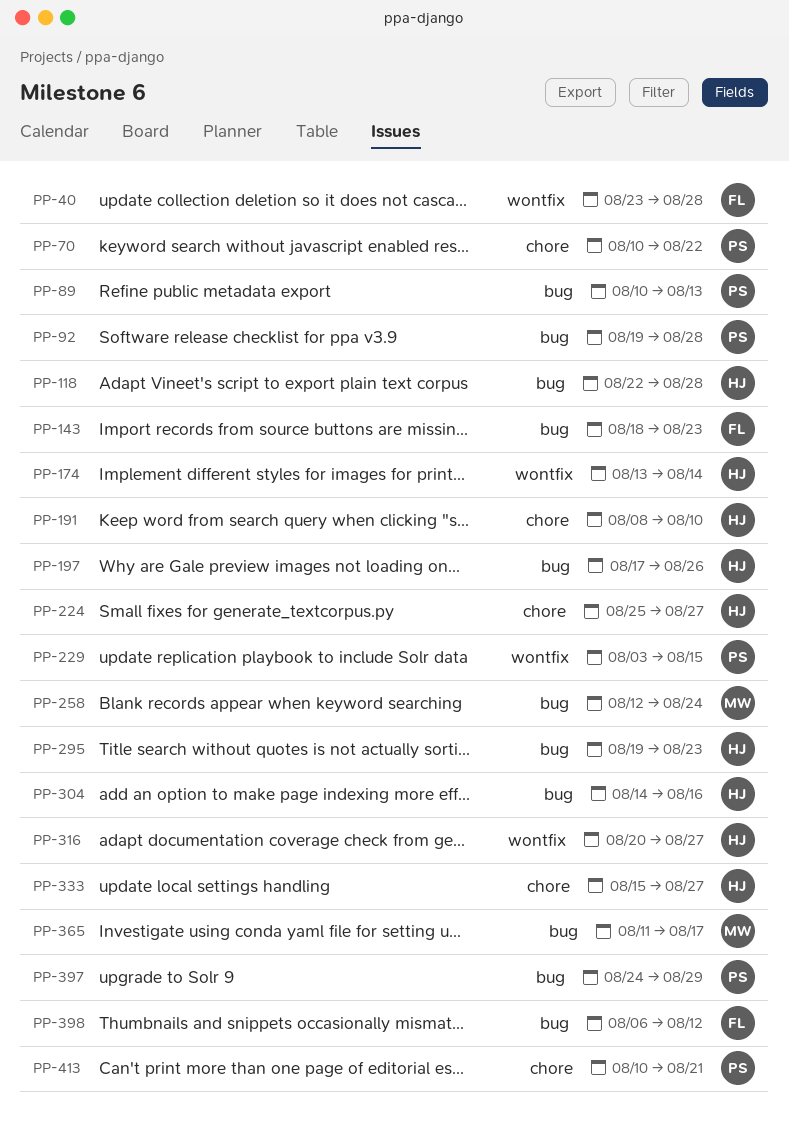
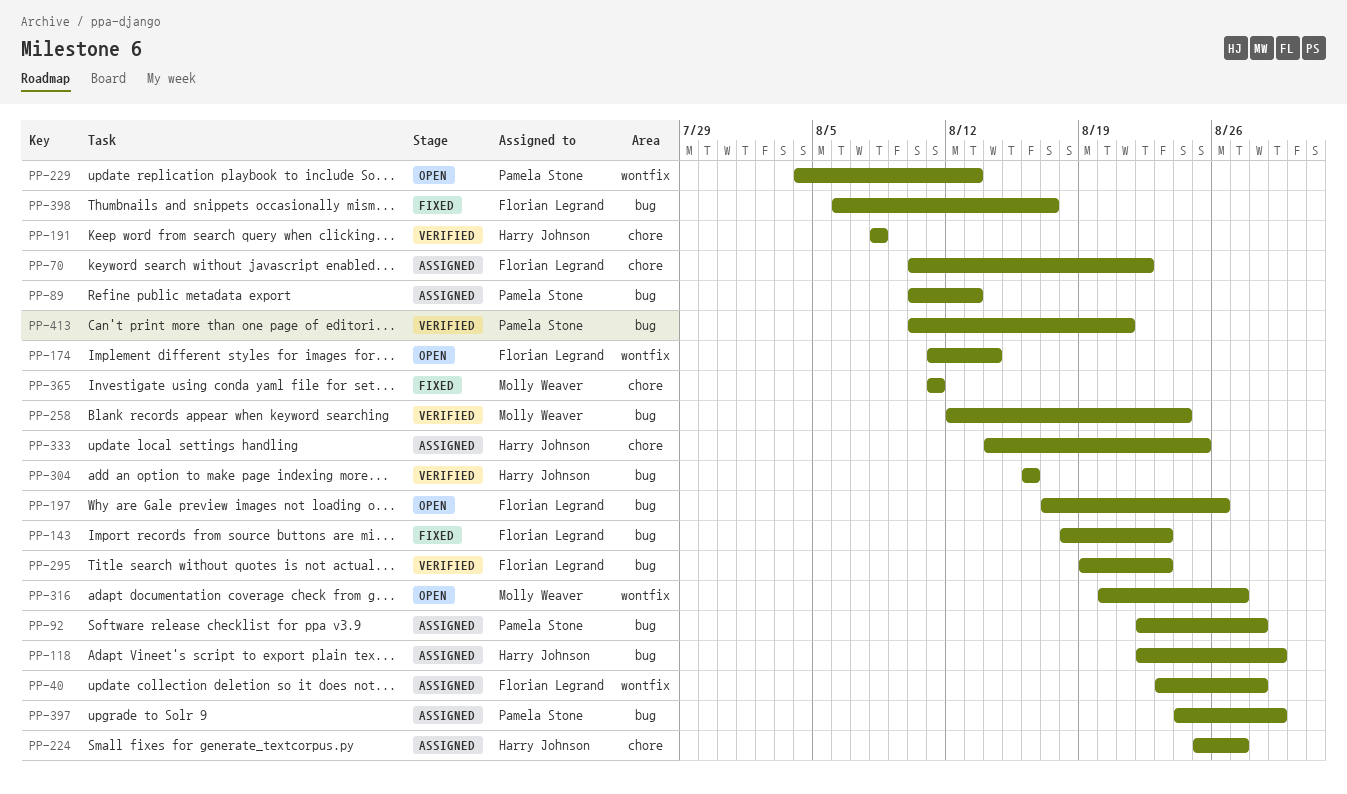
PP-70, owner: Pamela Stone -> Florian Legrand
PP-92, start: Aug 19 -> Aug 22
PP-118, due: Aug 28 -> Aug 29
PP-174, owner: Harry Johnson -> Florian Legrand
PP-174, start: Aug 13 -> Aug 11
PP-191, due: Aug 10 -> Aug 8
PP-197, owner: Harry Johnson -> Florian Legrand
PP-229, start: Aug 3 -> Aug 4
PP-229, due: Aug 15 -> Aug 13
PP-295, owner: Harry Johnson -> Florian Legrand
PP-304, start: Aug 14 -> Aug 16
PP-316, owner: Harry Johnson -> Molly Weaver
PP-333, start: Aug 15 -> Aug 14
PP-333, due: Aug 27 -> Aug 25
PP-365, label: bug -> chore
PP-365, due: Aug 17 -> Aug 11
PP-398, due: Aug 12 -> Aug 17
PP-413, label: chore -> bug

